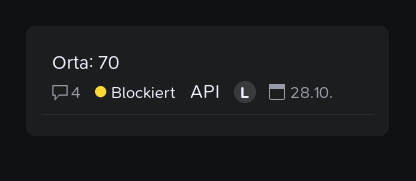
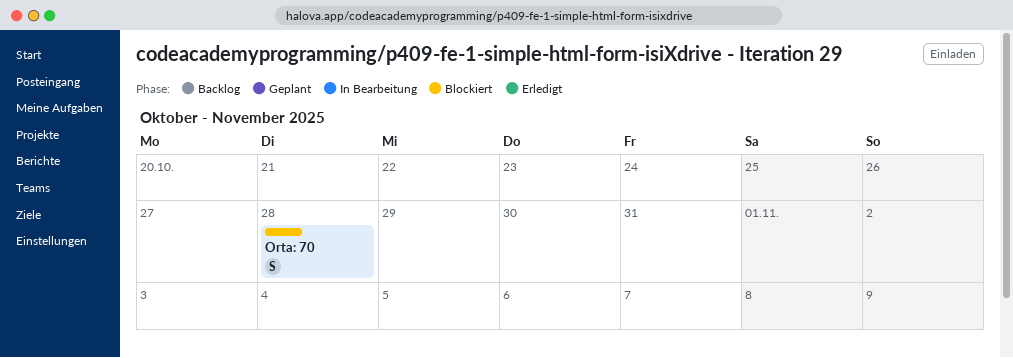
Orta: 70, estimate: L -> S

